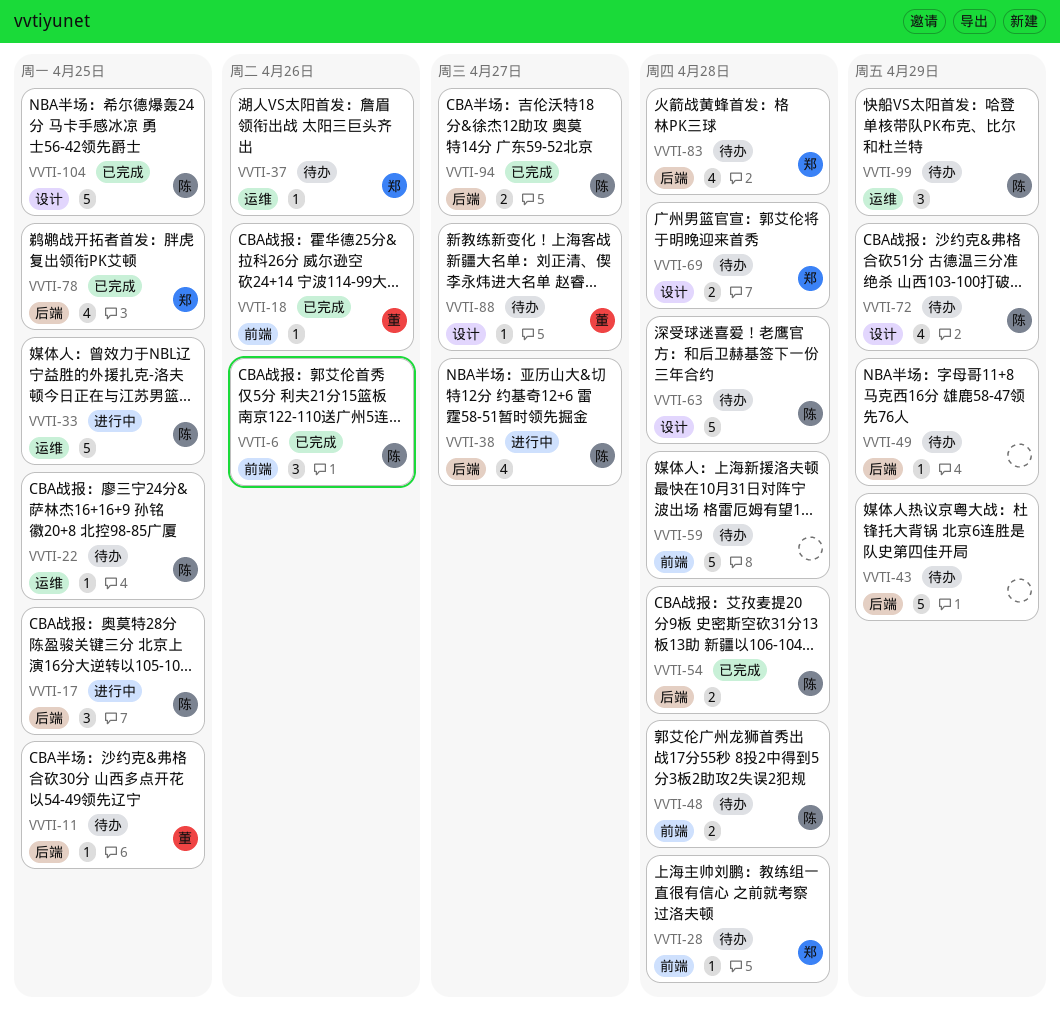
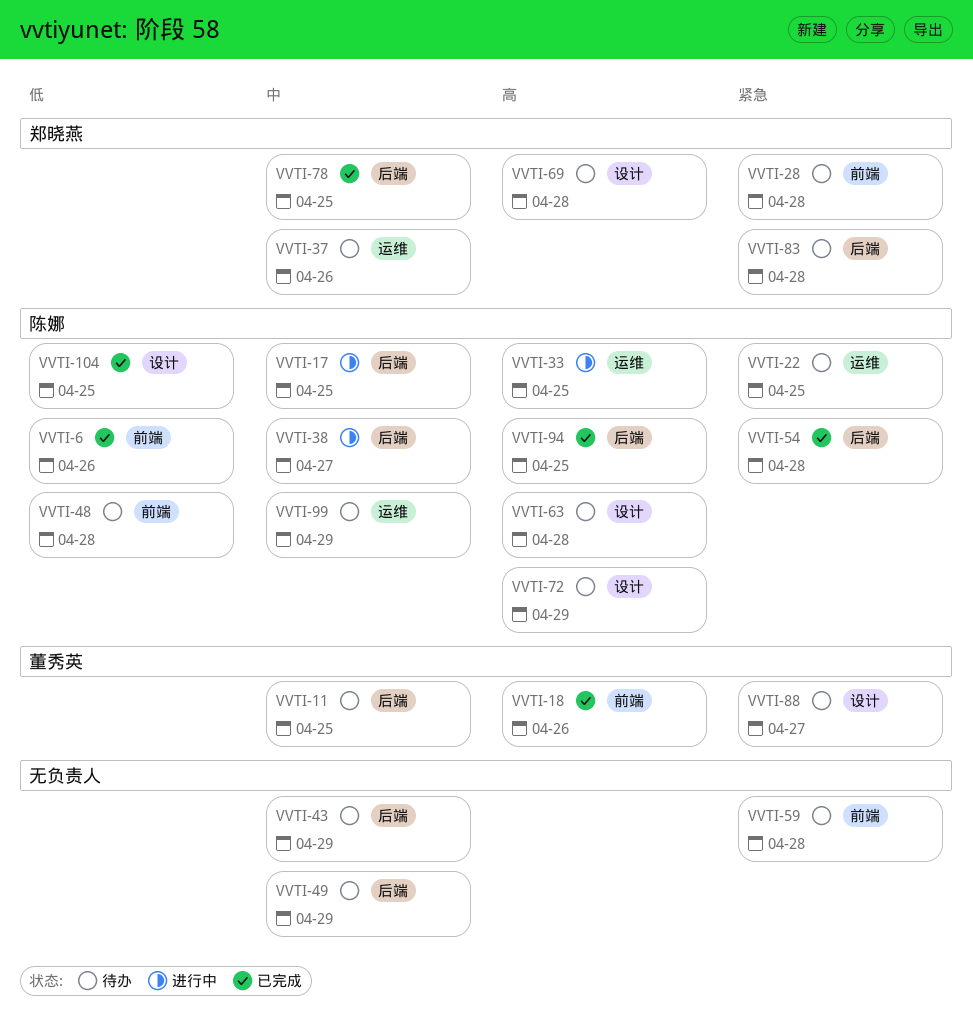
VVTI-94, due: Apr 27 -> Apr 25

